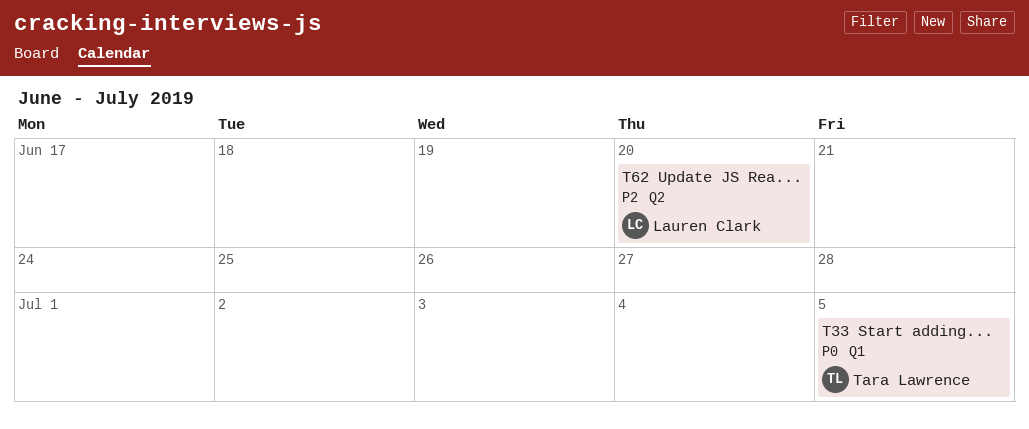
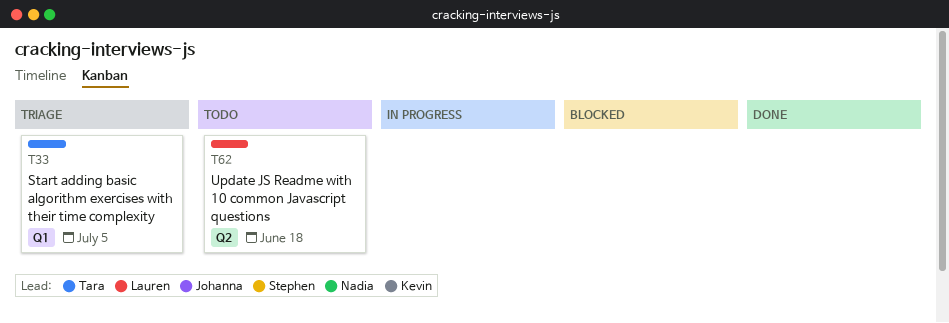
T62, due: Jun 20 -> Jun 18

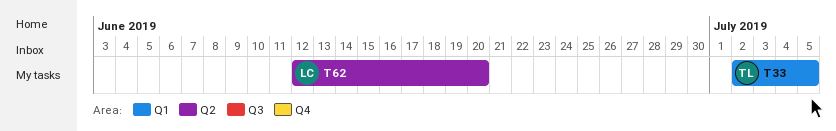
T62, due: Jun 18 -> Jun 20

